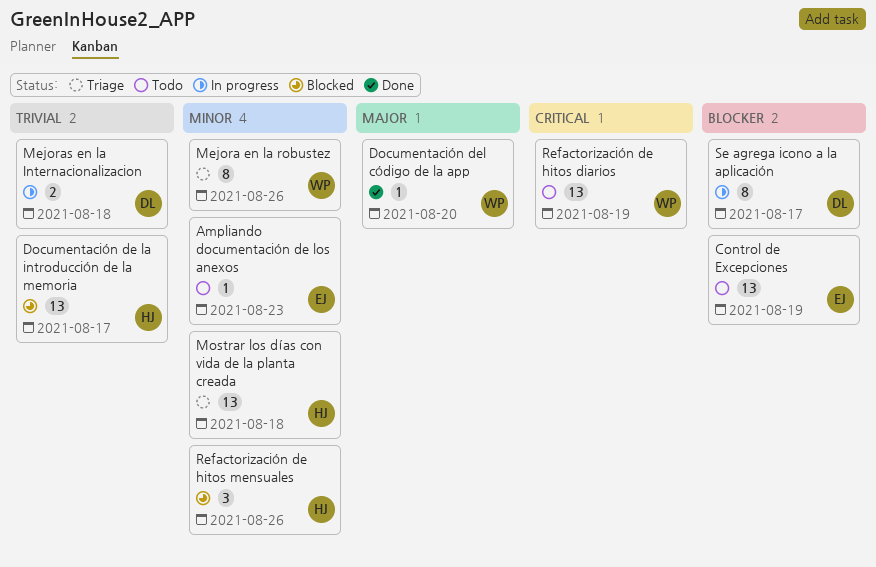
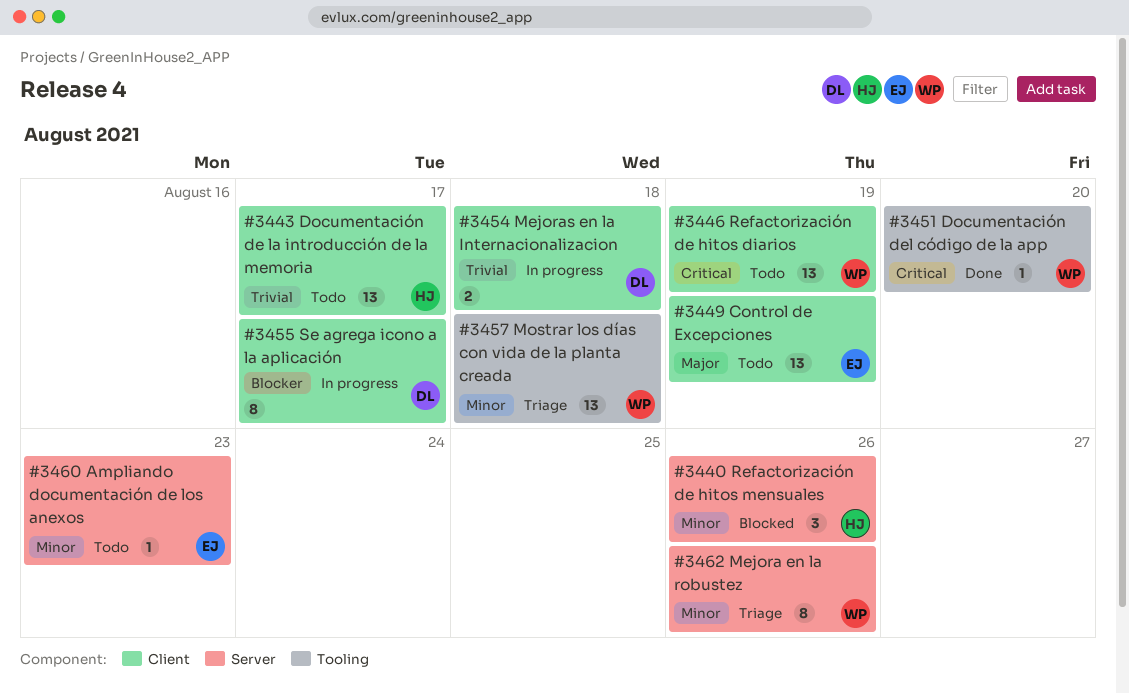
Control de Excepciones, priority: Blocker -> Major
Documentación de la introducción de la memoria, status: Blocked -> Todo
Documentación del código de la app, priority: Major -> Critical
Mostrar los días con vida de la planta creada, owner: HJ -> WP

